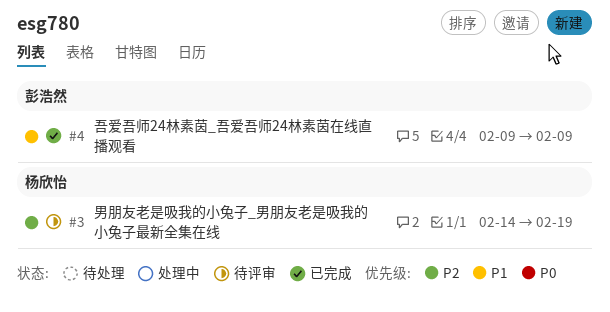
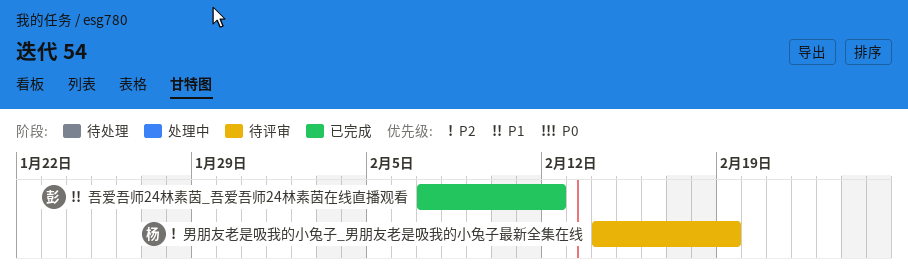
吾爱吾师24林素茵_吾爱吾师24林素茵在线直播观看, start: Feb 9 -> Feb 7
吾爱吾师24林素茵_吾爱吾师24林素茵在线直播观看, due: Feb 9 -> Feb 12

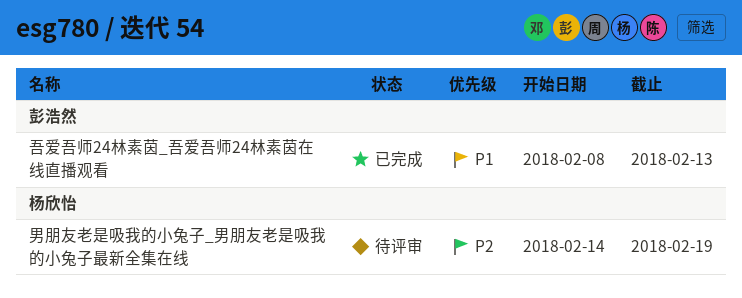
吾爱吾师24林素茵_吾爱吾师24林素茵在线直播观看, start: Feb 7 -> Feb 8
吾爱吾师24林素茵_吾爱吾师24林素茵在线直播观看, due: Feb 12 -> Feb 13

